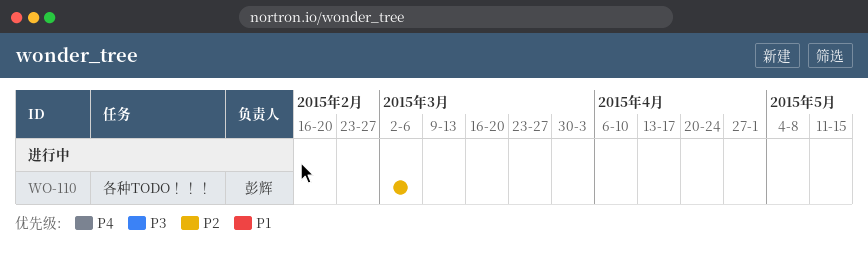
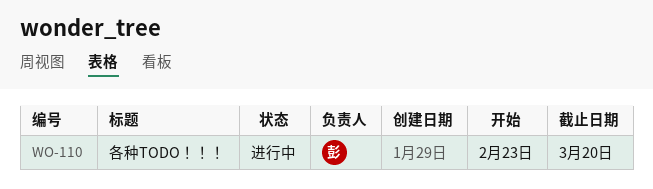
WO-110, start: Mar 2 -> Feb 23
WO-110, due: Mar 6 -> Mar 20

